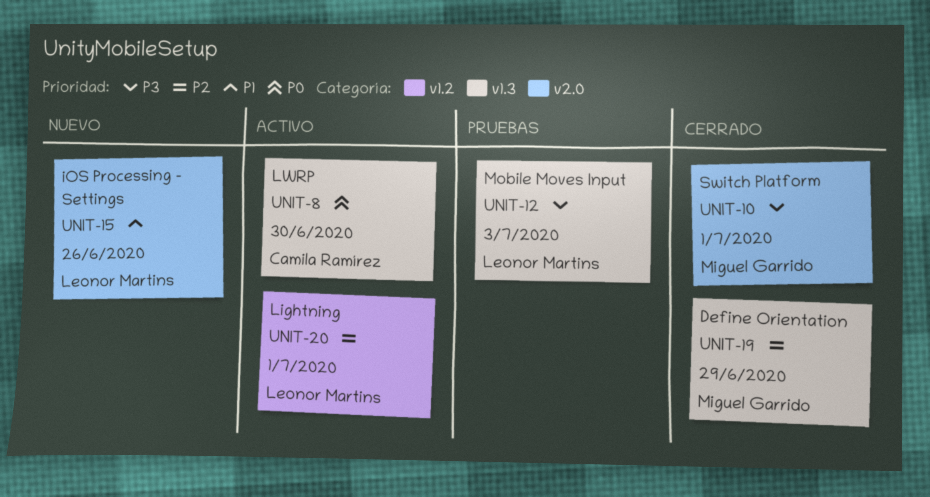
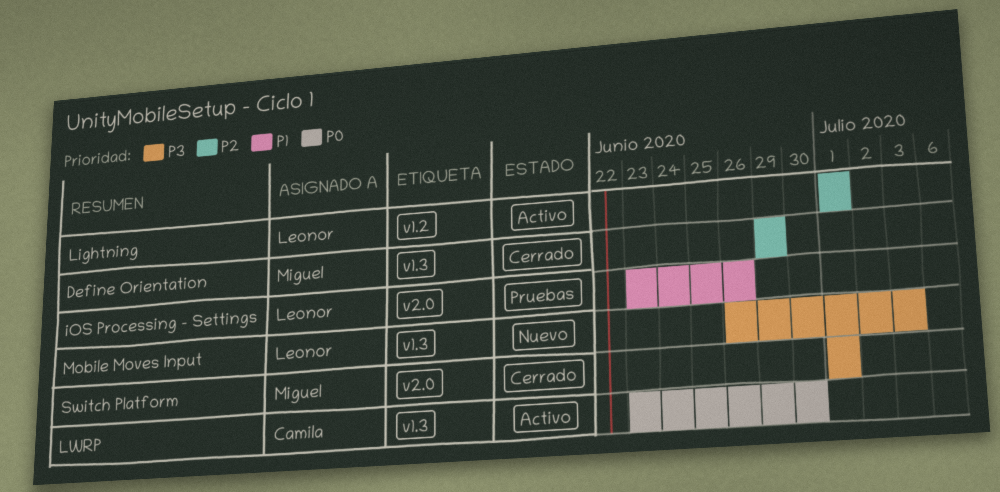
iOS Processing - Settings, status: Nuevo -> Pruebas
Mobile Moves Input, status: Pruebas -> Nuevo

